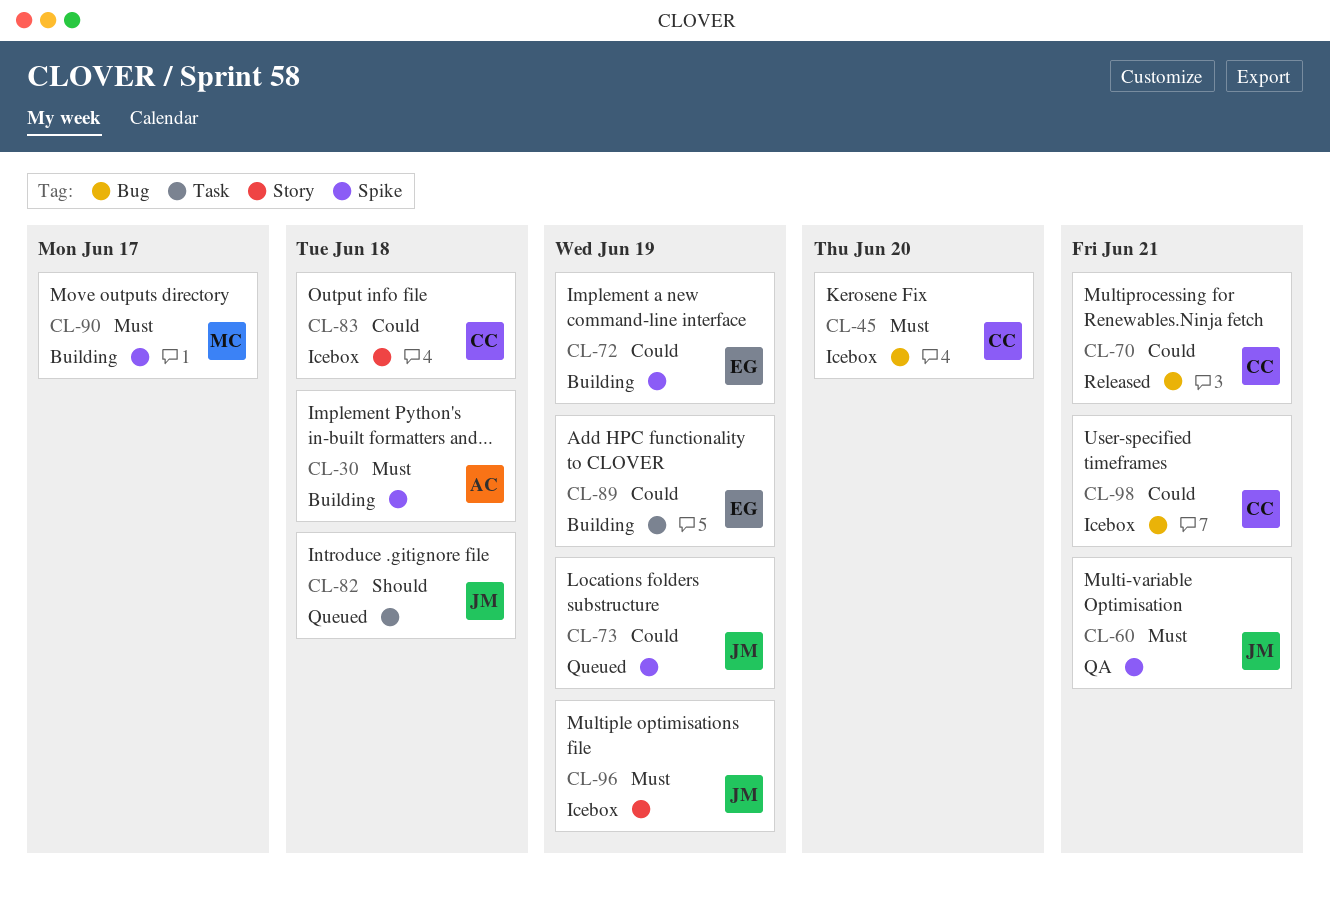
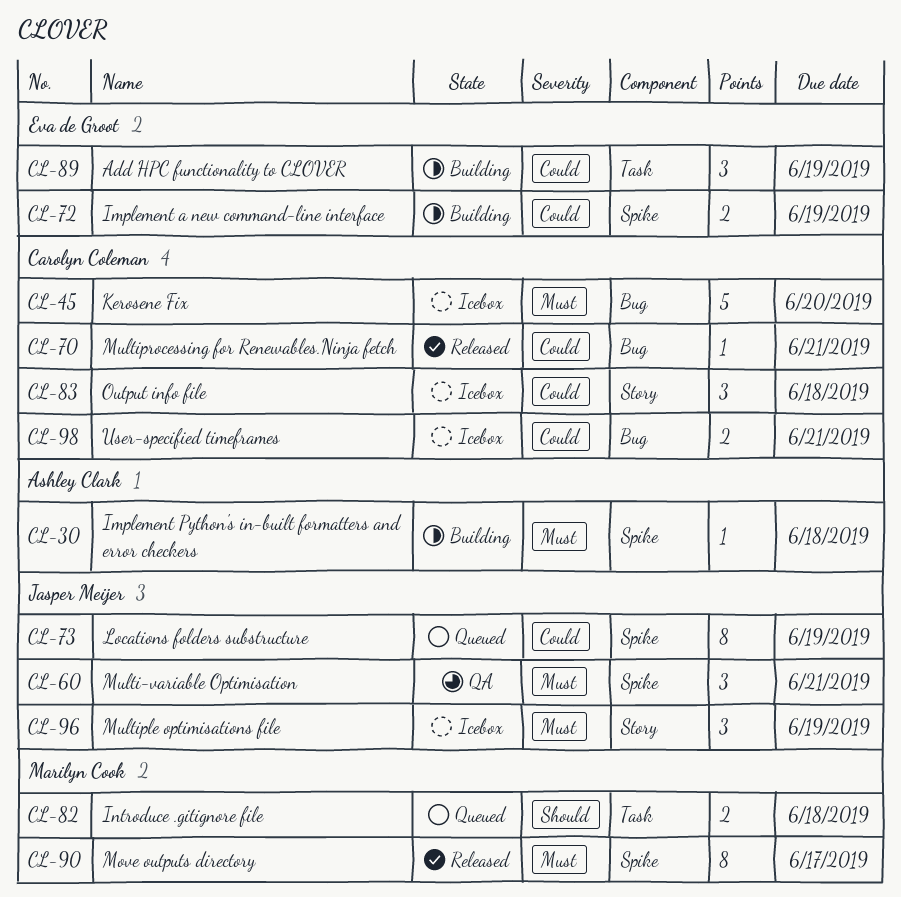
CL-82, owner: Jasper Meijer -> Marilyn Cook
CL-90, status: Building -> Released

